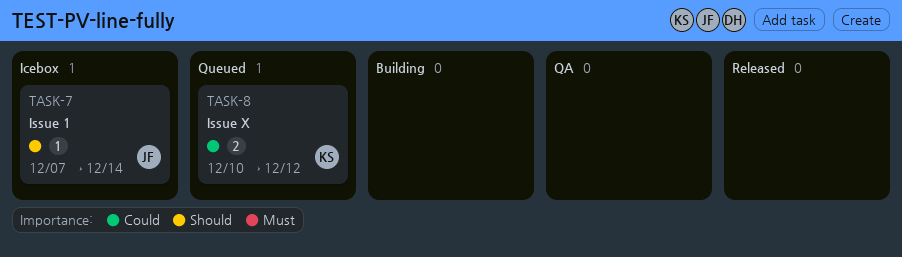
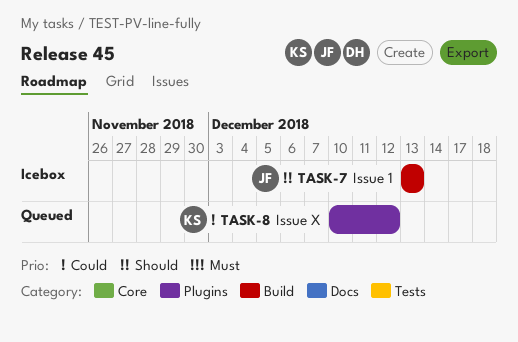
TASK-7, start: Dec 7 -> Dec 13
TASK-7, due: Dec 14 -> Dec 13

